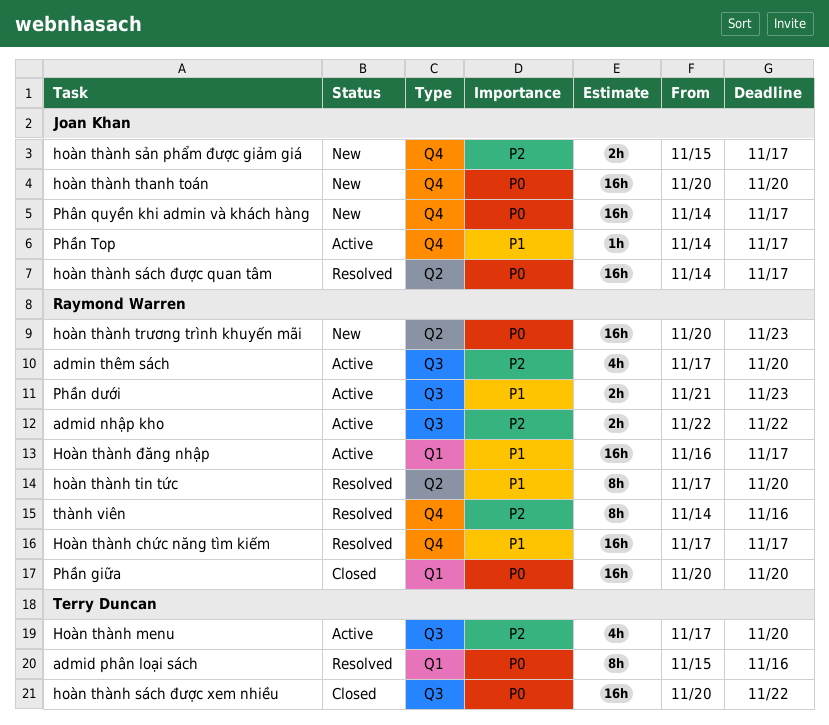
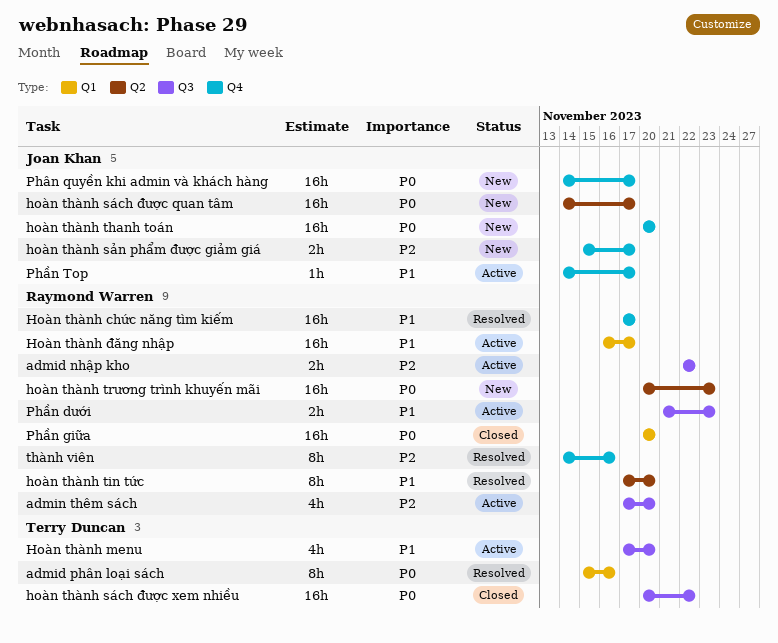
Hoàn thành menu, priority: P2 -> P1
hoàn thành sách được quan tâm, status: Resolved -> New

